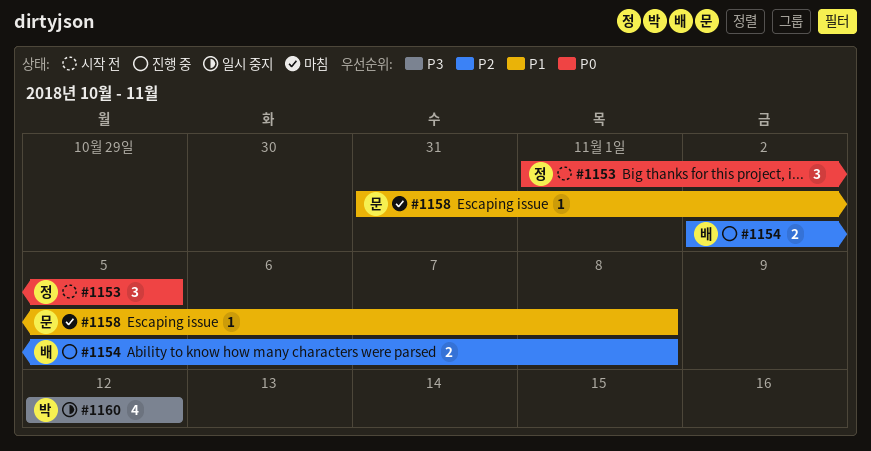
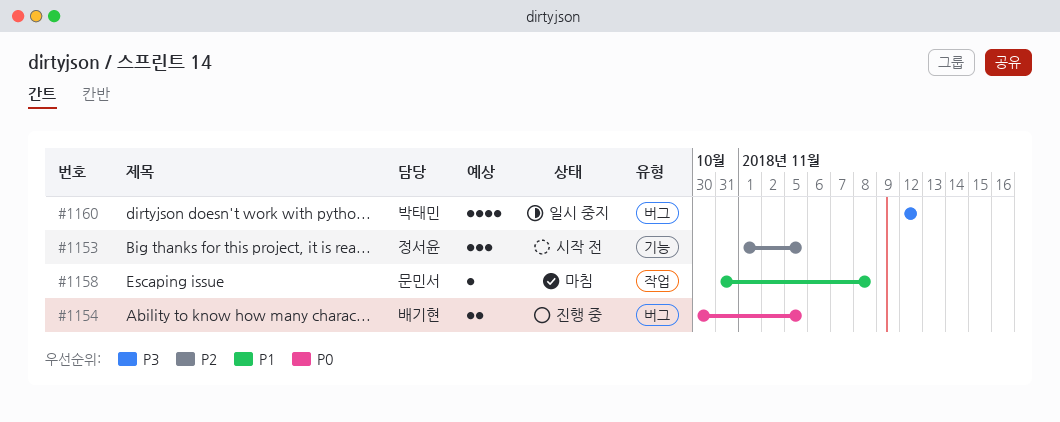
#1153, priority: P0 -> P2
#1154, priority: P2 -> P0
#1154, start: Nov 2 -> Oct 30
#1154, due: Nov 8 -> Nov 5

